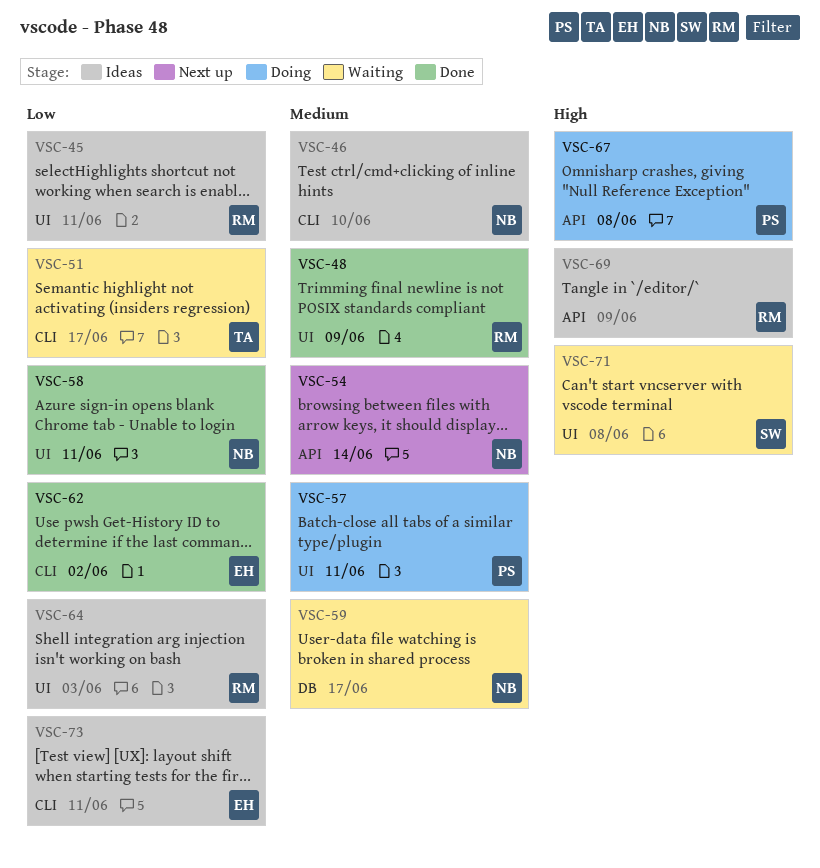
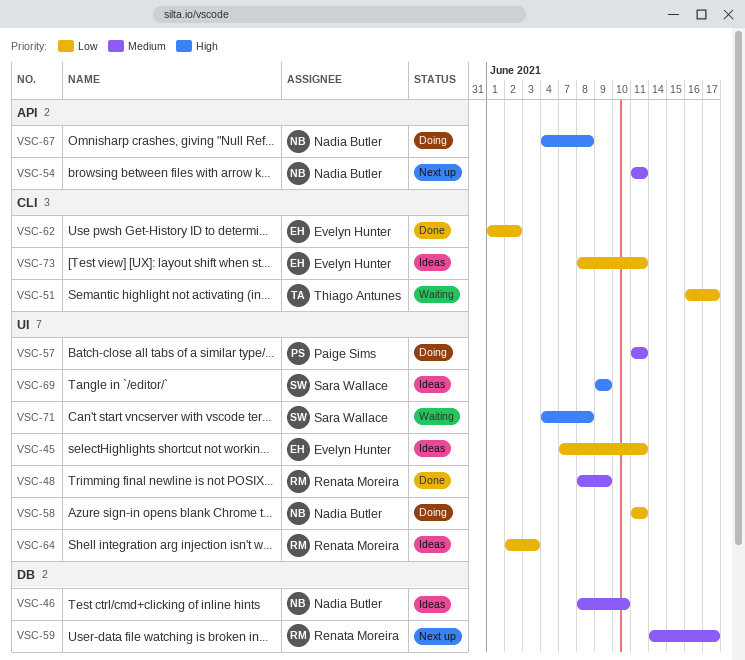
VSC-45, owner: Renata Moreira -> Evelyn Hunter
VSC-46, label: CLI -> DB
VSC-54, due: Jun 14 -> Jun 11
VSC-58, status: Done -> Doing
VSC-59, status: Waiting -> Next up
VSC-59, owner: Nadia Butler -> Renata Moreira
VSC-67, owner: Paige Sims -> Nadia Butler
VSC-69, owner: Renata Moreira -> Sara Wallace
VSC-69, label: API -> UI

